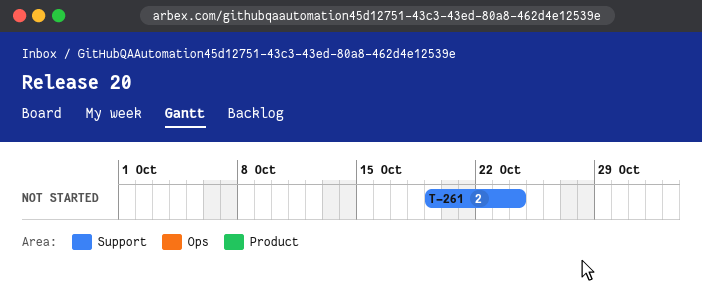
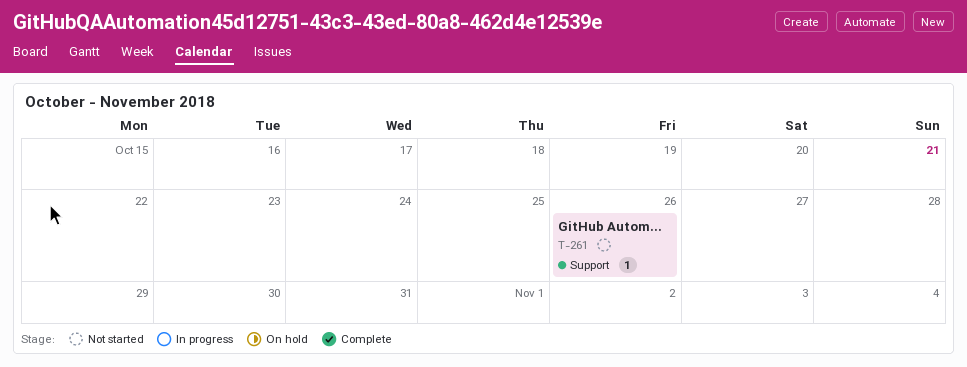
T-261, estimate: 2 -> 1
T-261, due: Oct 24 -> Oct 26

